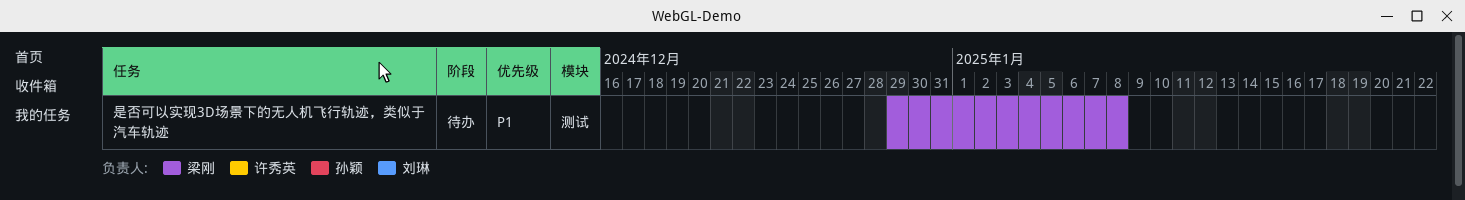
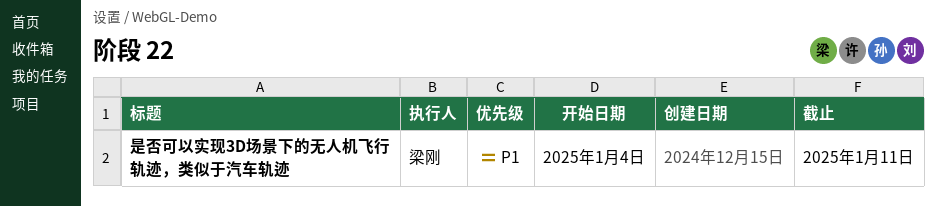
是否可以实现3D场景下的无人机飞行轨迹，类似于汽车轨迹, start: Dec 29 -> Jan 4
是否可以实现3D场景下的无人机飞行轨迹，类似于汽车轨迹, due: Jan 8 -> Jan 11

